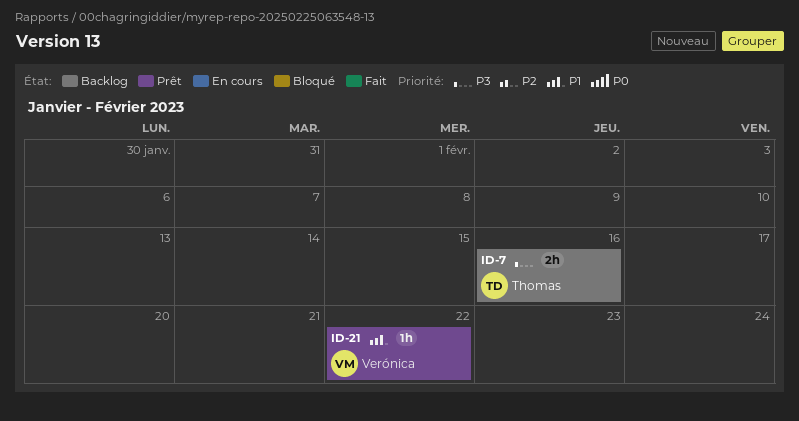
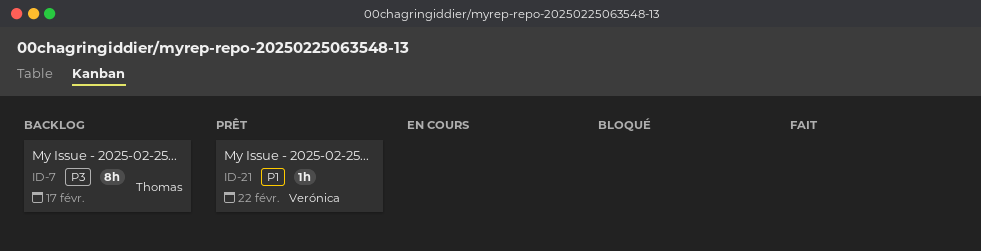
ID-7, estimate: 2h -> 8h
ID-7, due: Feb 16 -> Feb 17

